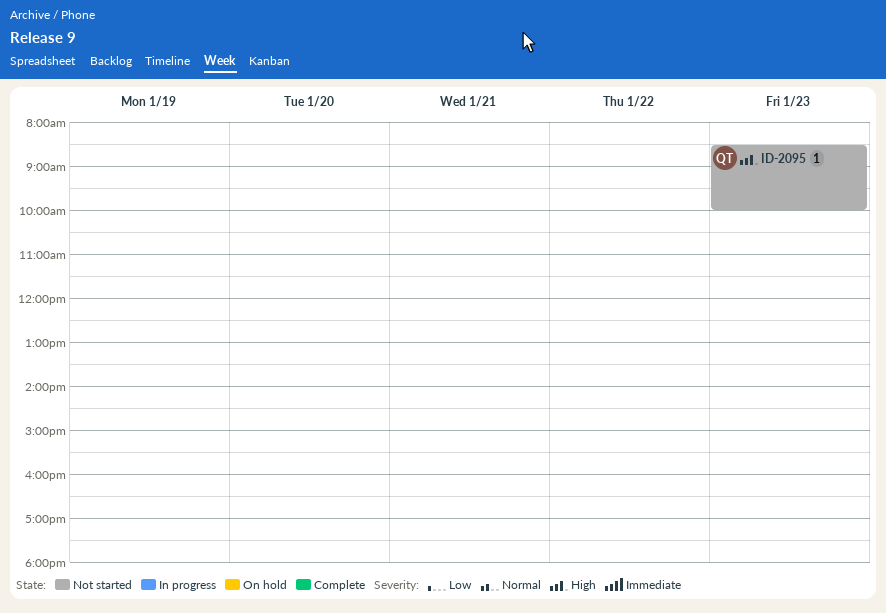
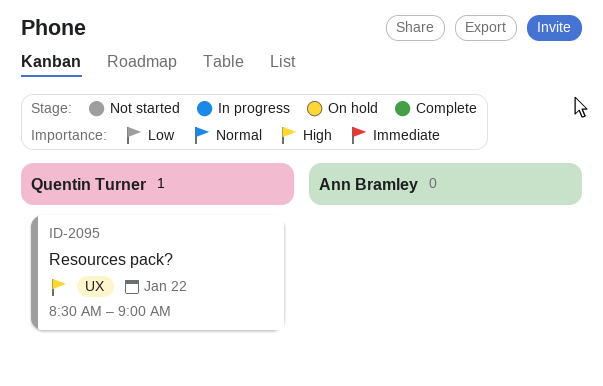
ID-2095, day: Jan 23 -> Jan 22
ID-2095, ends: 10:00 -> 09:00

